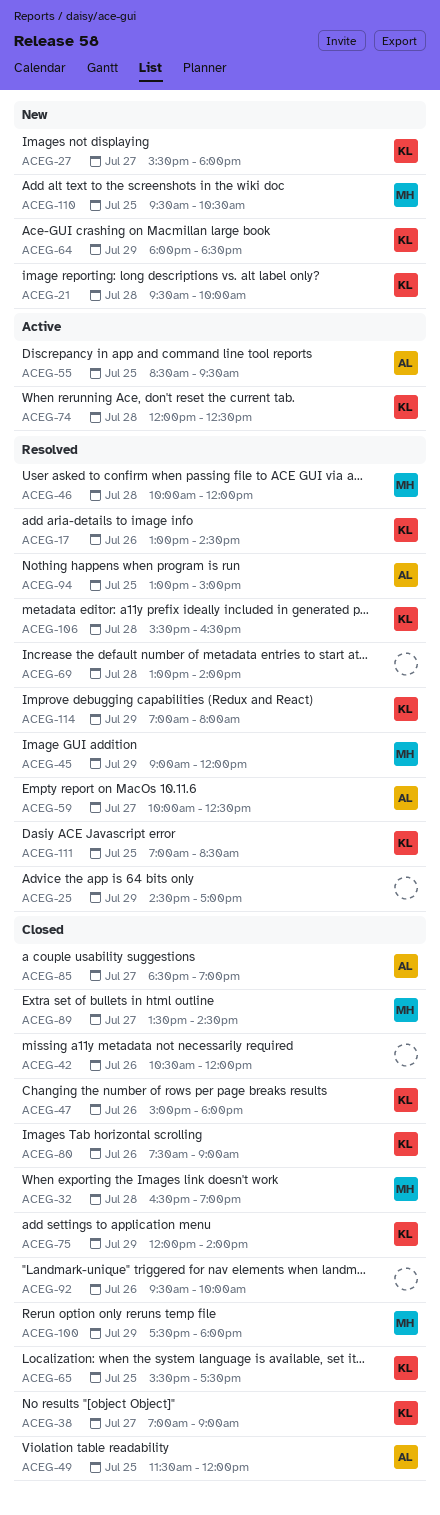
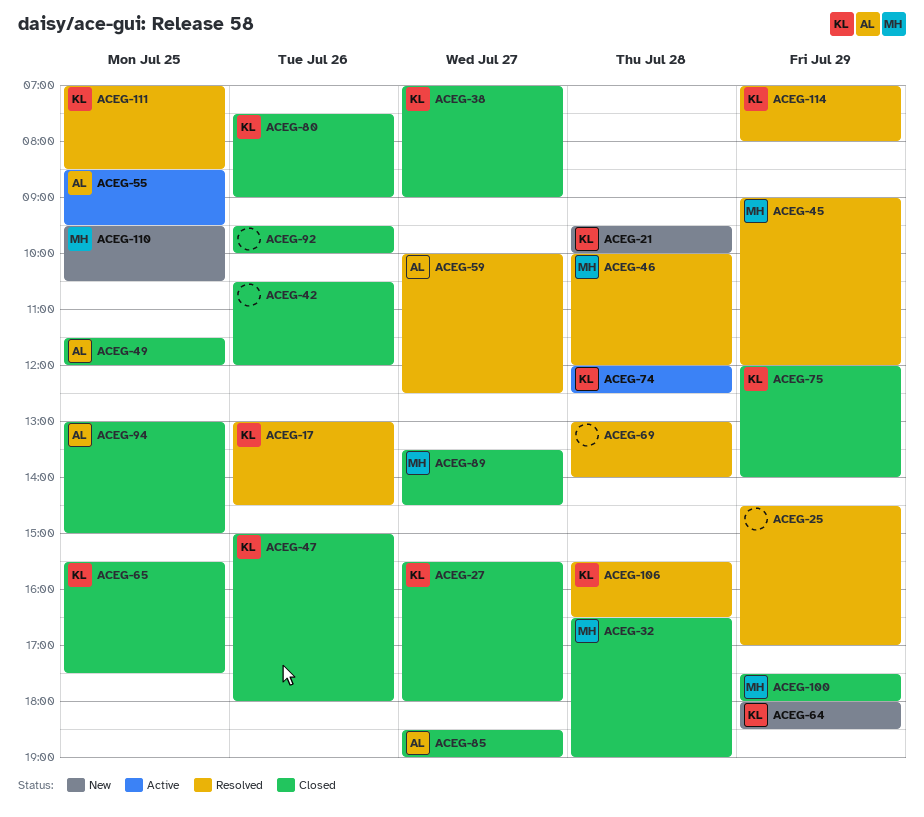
ACEG-27, status: New -> Closed
ACEG-94, status: Resolved -> Closed

